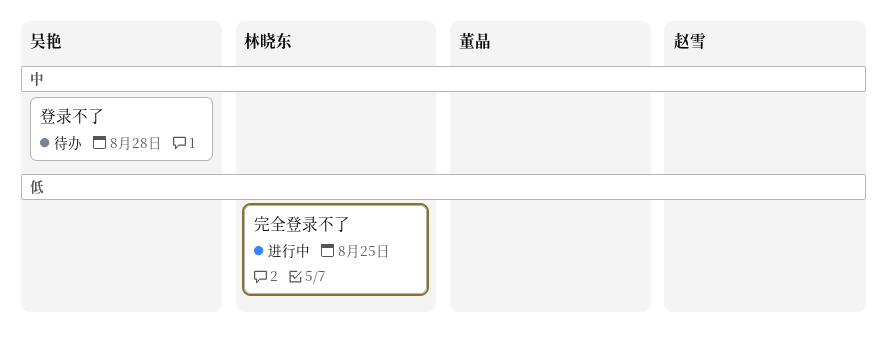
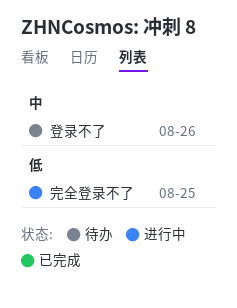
登录不了, due: Aug 28 -> Aug 26

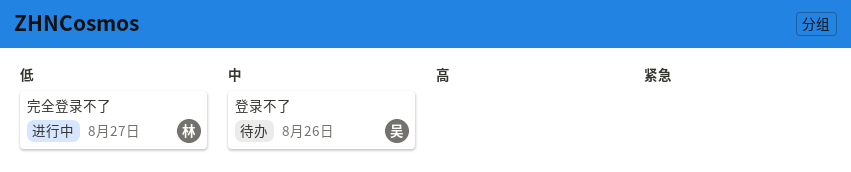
完全登录不了, due: Aug 25 -> Aug 27

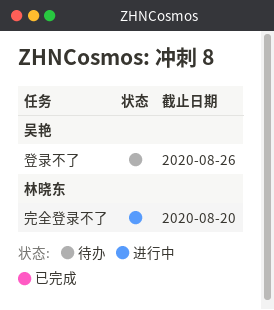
完全登录不了, due: Aug 27 -> Aug 20

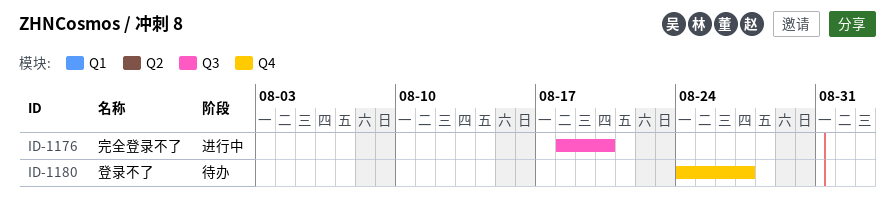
登录不了, due: Aug 26 -> Aug 27

